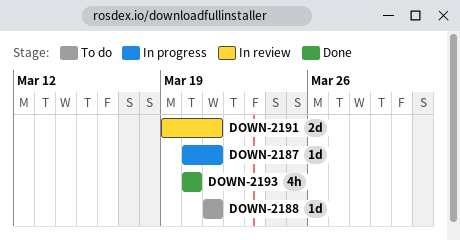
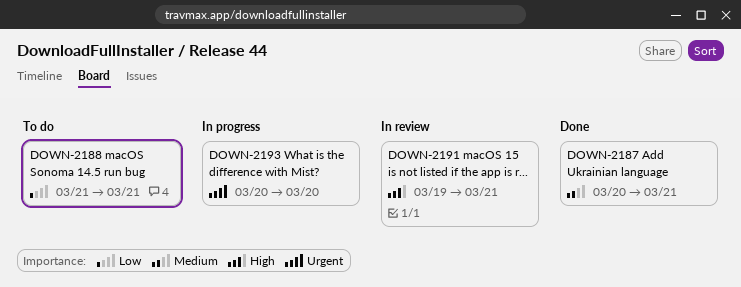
DOWN-2187, status: In progress -> Done
DOWN-2193, status: Done -> In progress

